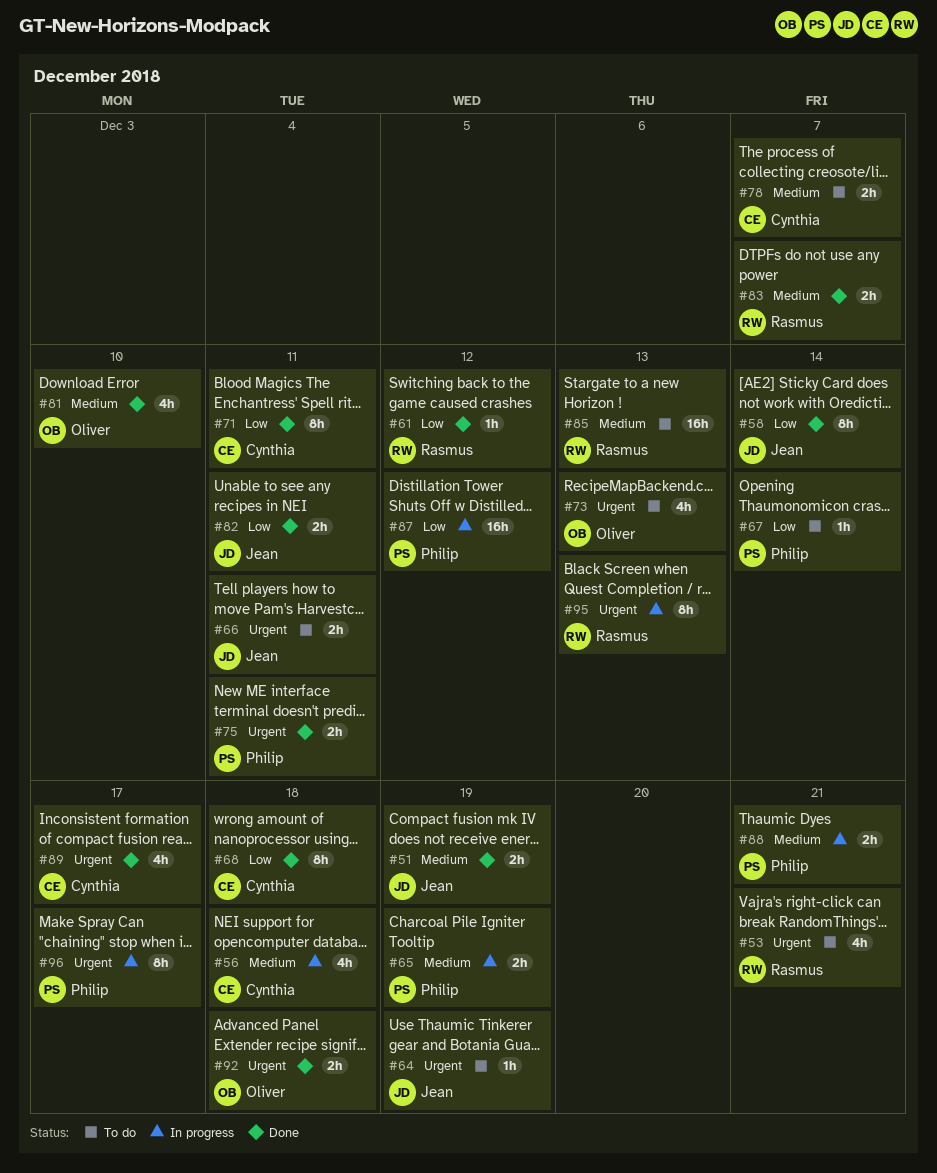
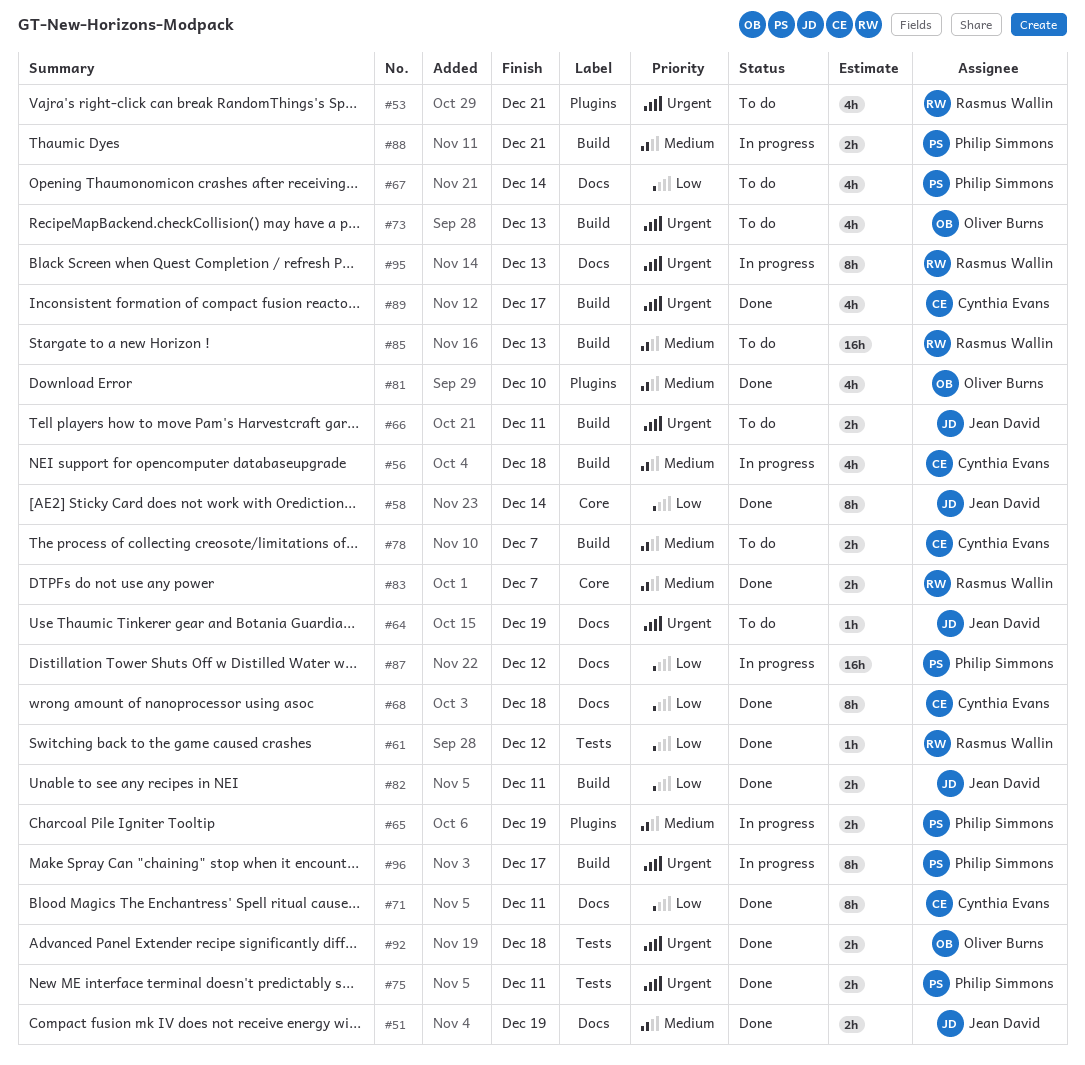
#67, estimate: 1h -> 4h

